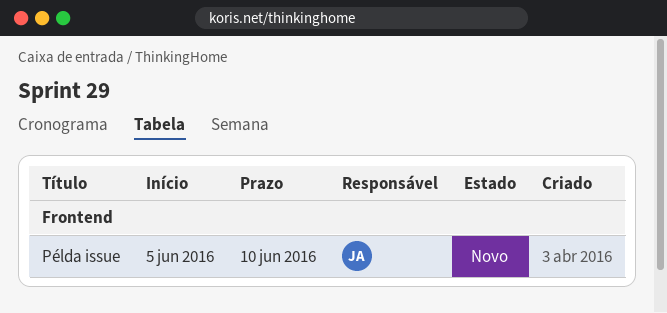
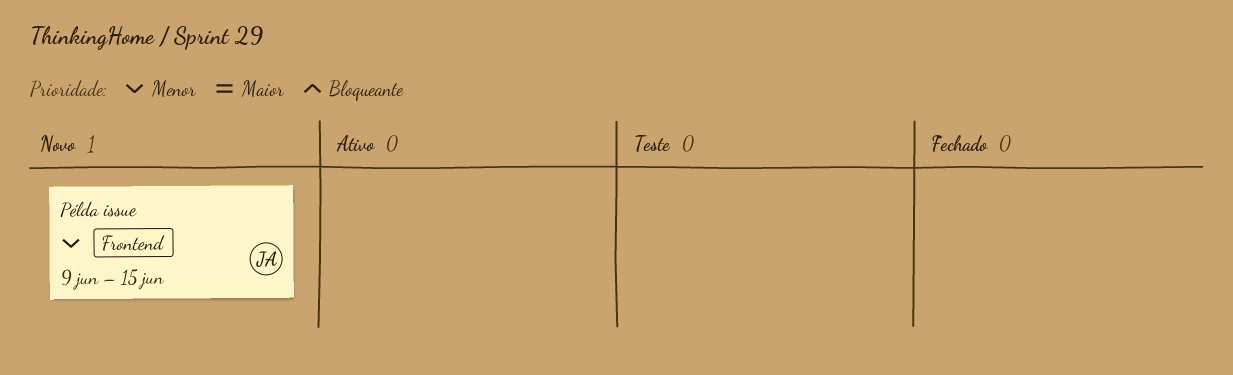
Példa issue, start: Jun 5 -> Jun 9
Példa issue, due: Jun 10 -> Jun 15

